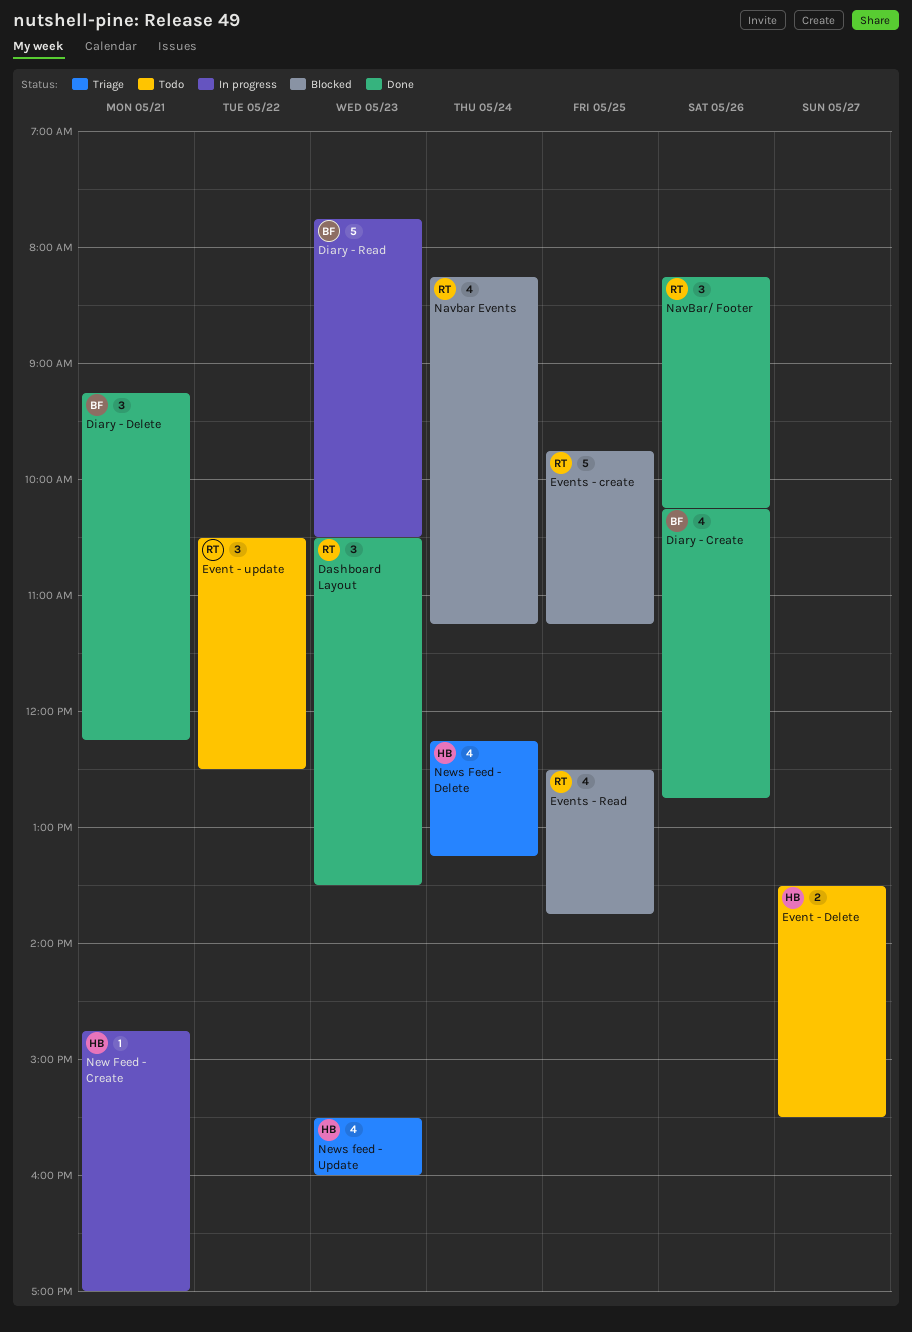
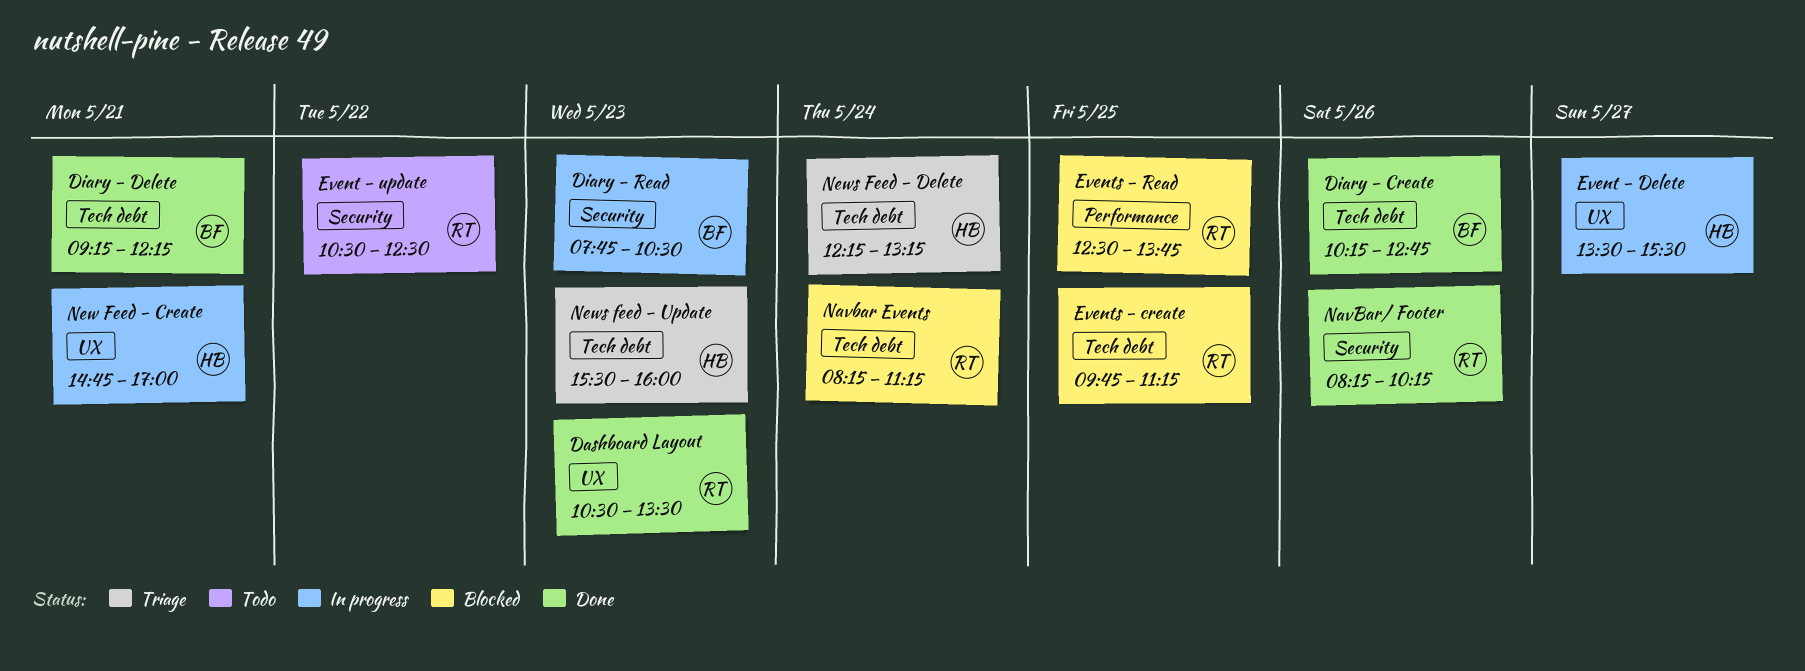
Event - Delete, status: Todo -> In progress

